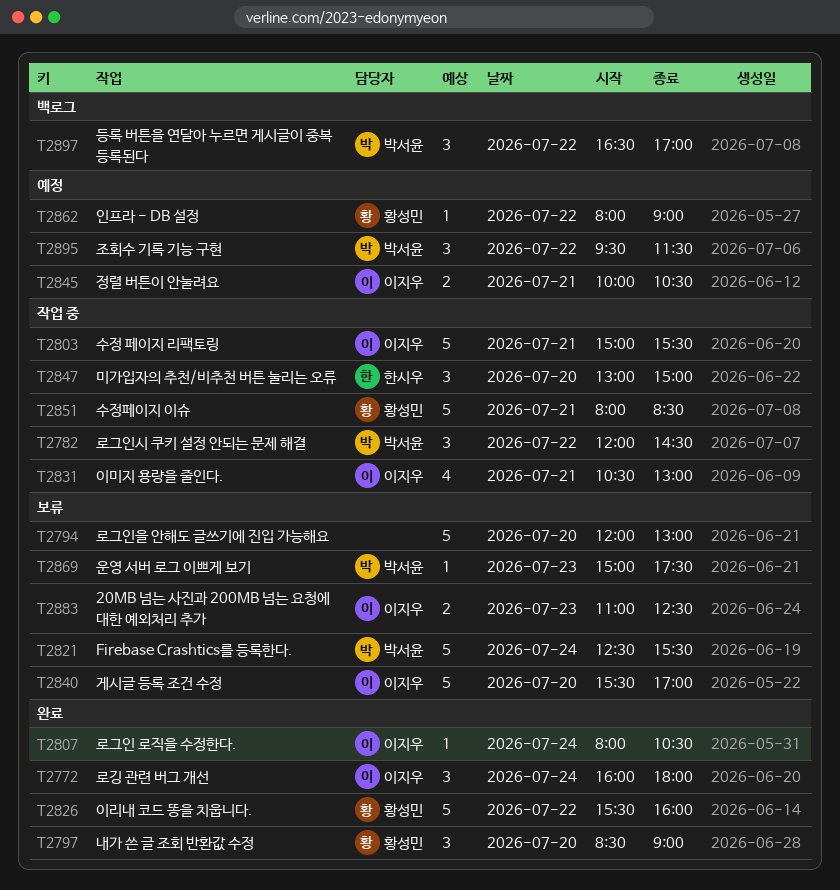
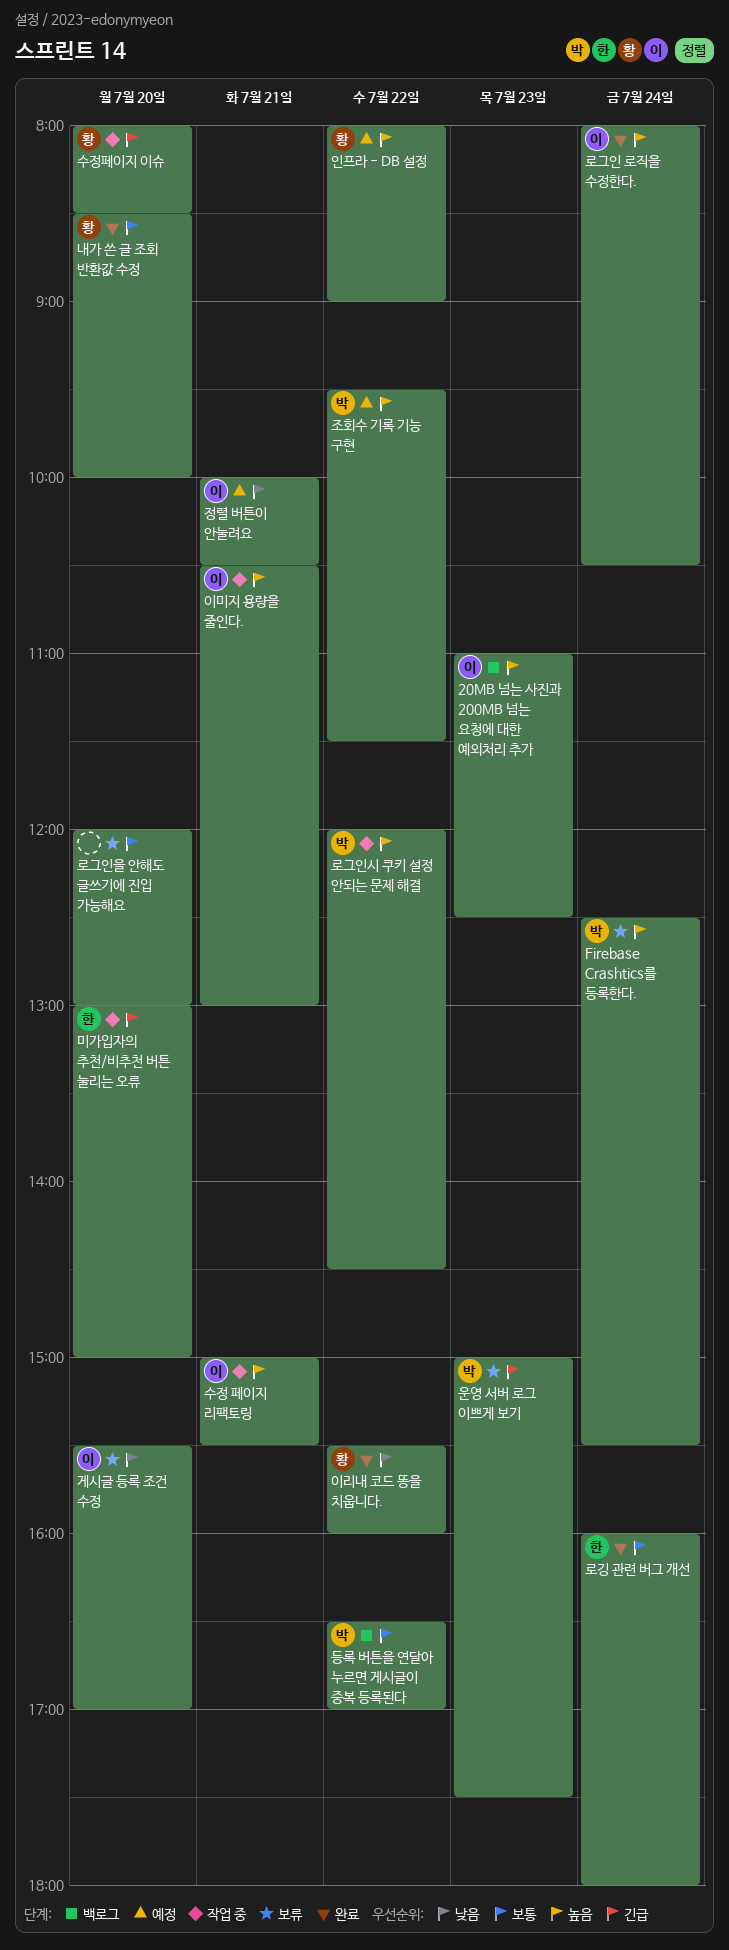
20MB 넘는 사진과 200MB 넘는 요청에 대한 예외처리 추가, status: 보류 -> 백로그
내가 쓴 글 조회 반환값 수정, ends: 09:00 -> 10:00
로깅 관련 버그 개선, owner: 이지우 -> 한시우
수정페이지 이슈, day: Jul 21 -> Jul 20

